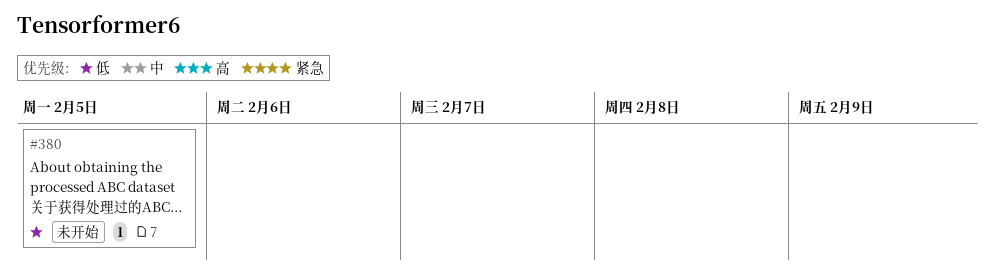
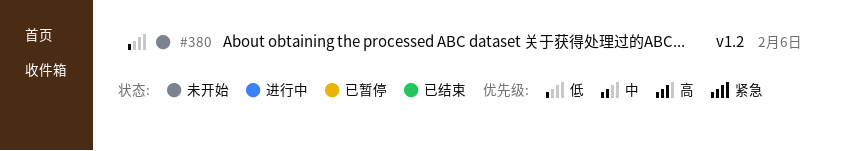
#380, due: Feb 5 -> Feb 6

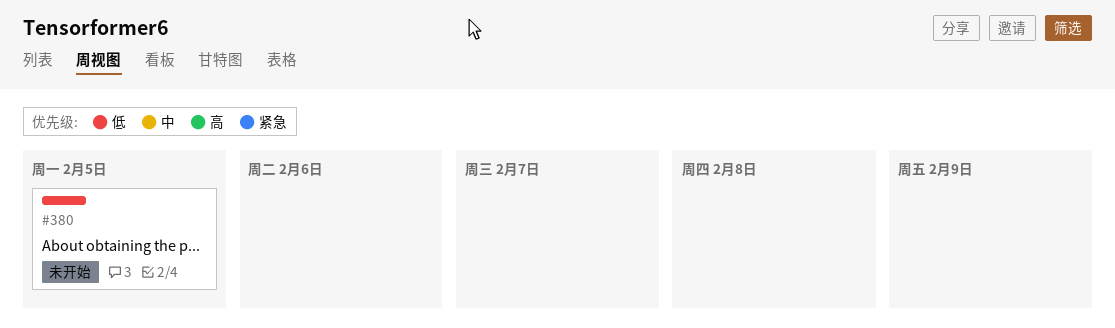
#380, due: Feb 6 -> Feb 5

